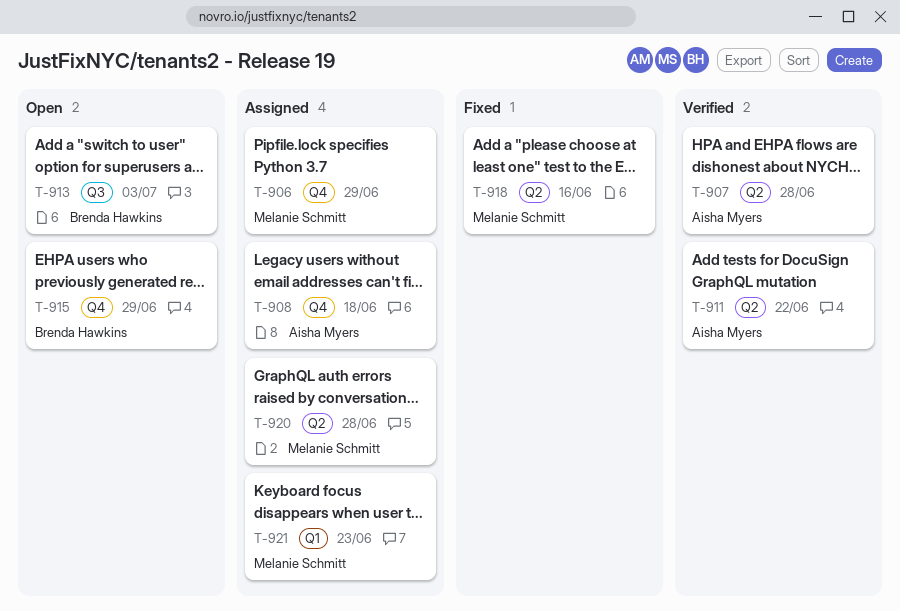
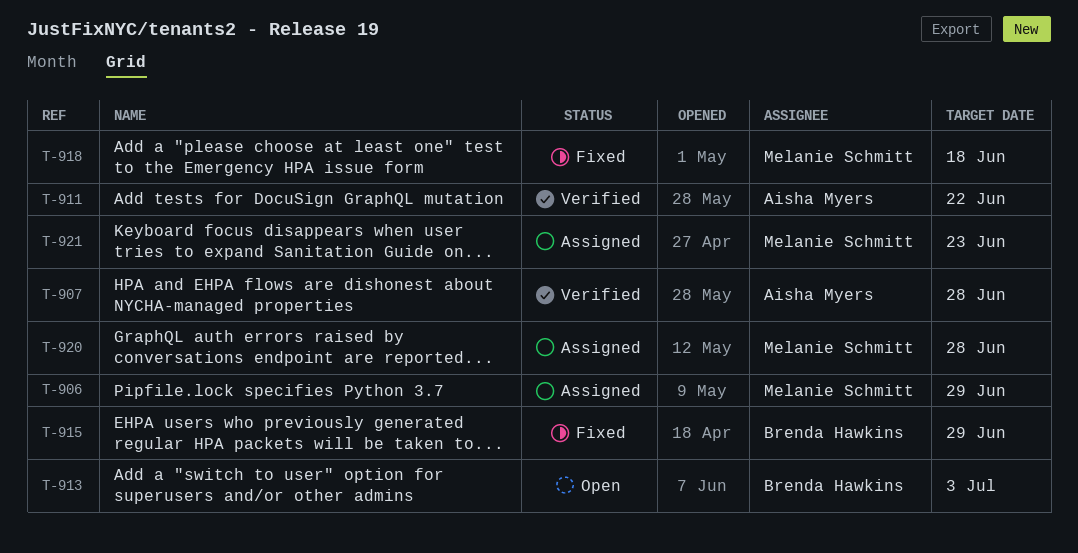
T-908: present -> none
T-915, status: Open -> Fixed
T-918, due: Jun 16 -> Jun 18

